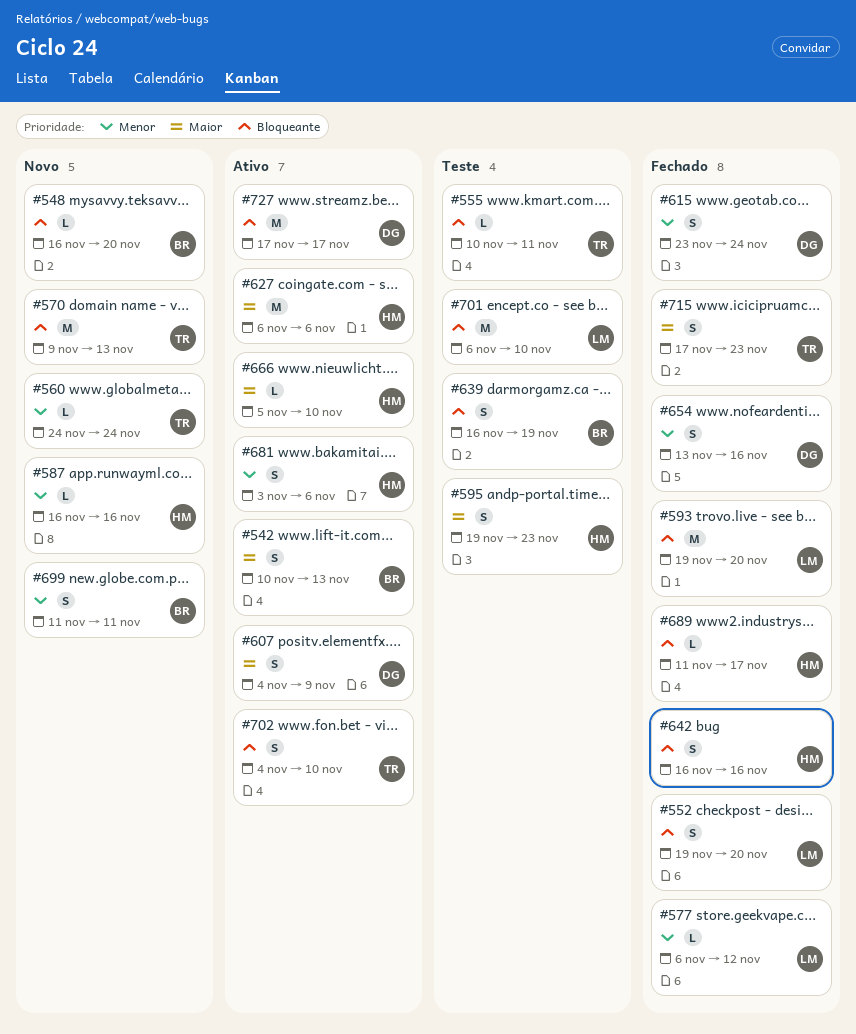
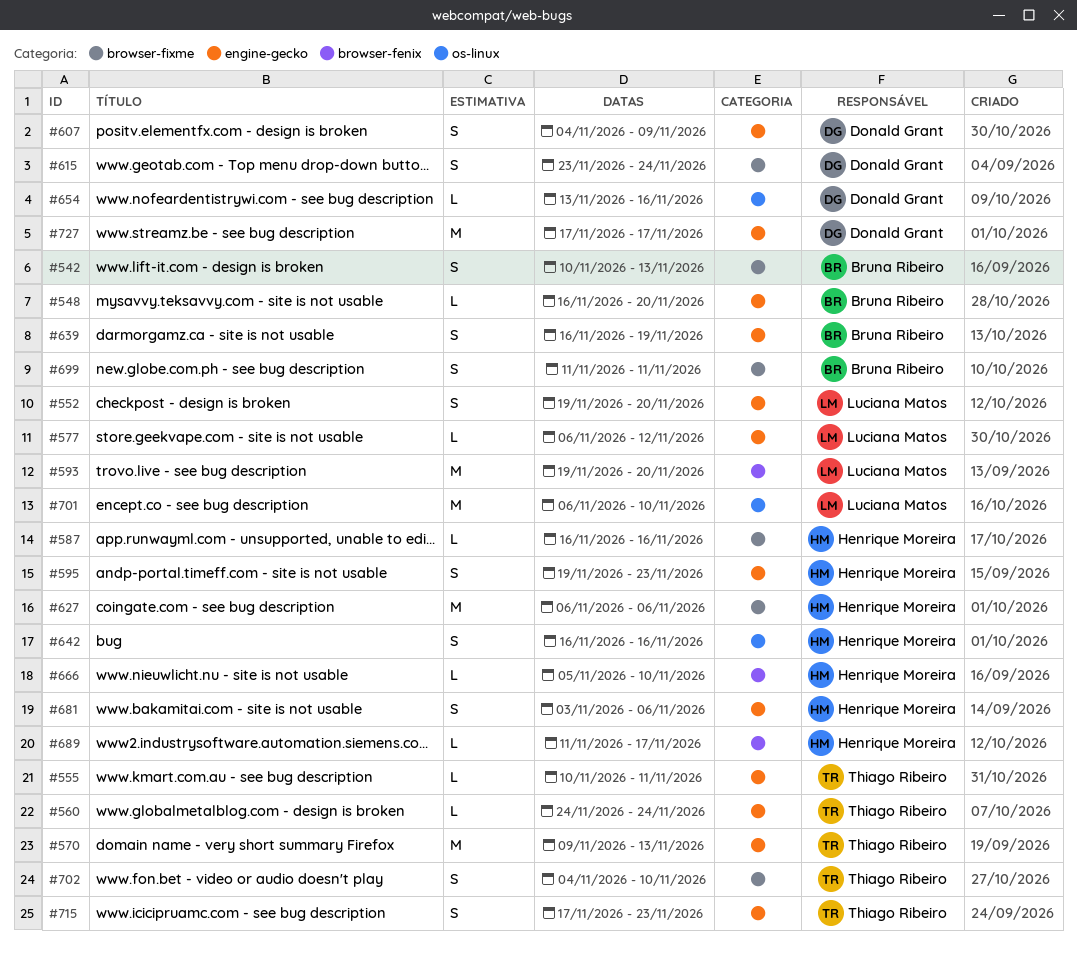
#654, estimate: S -> L

